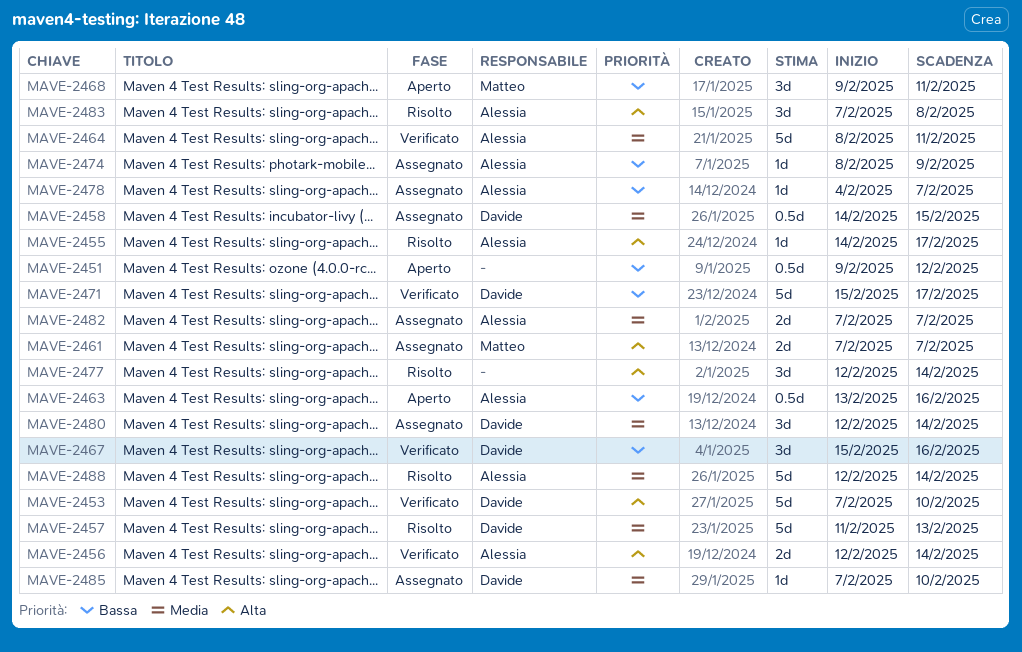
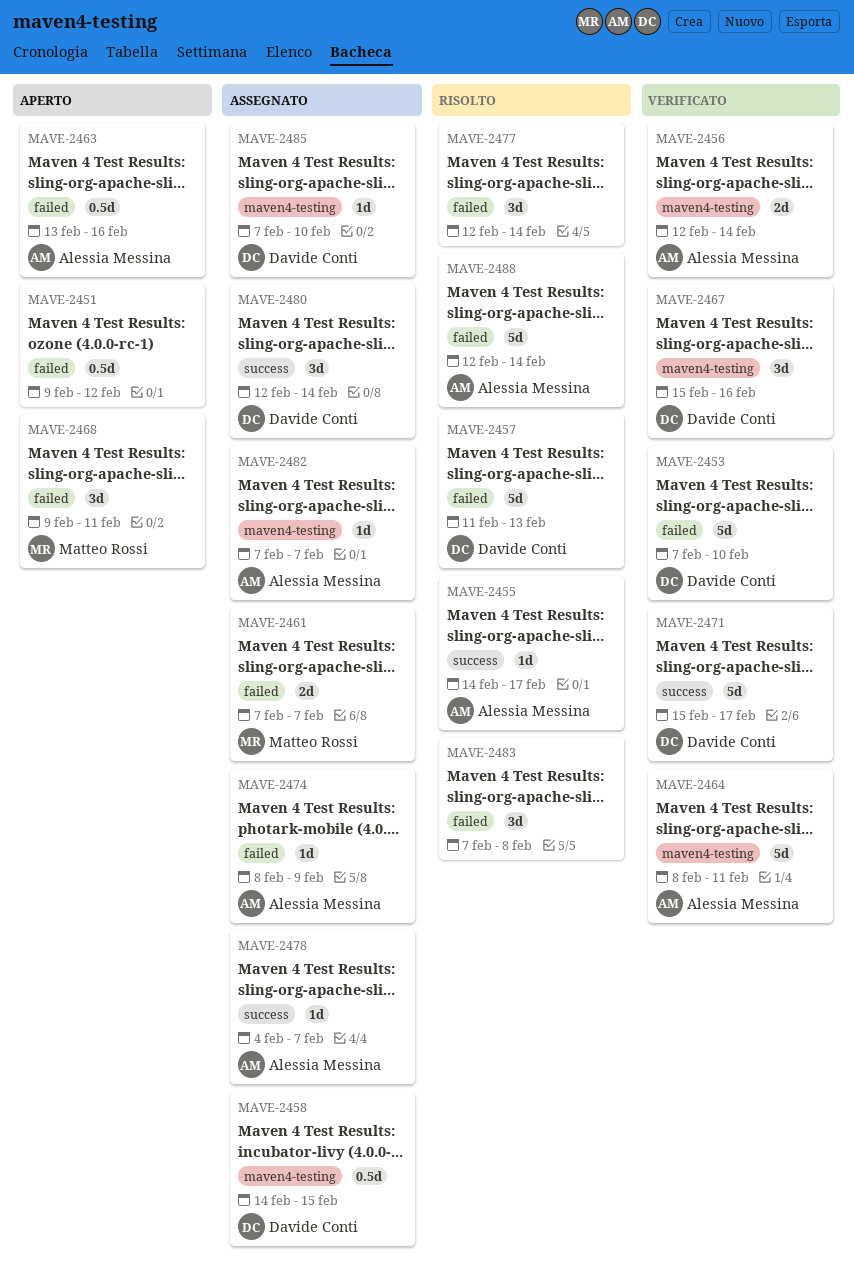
MAVE-2482, estimate: 2d -> 1d
MAVE-2483, owner: Alessia Messina -> none

